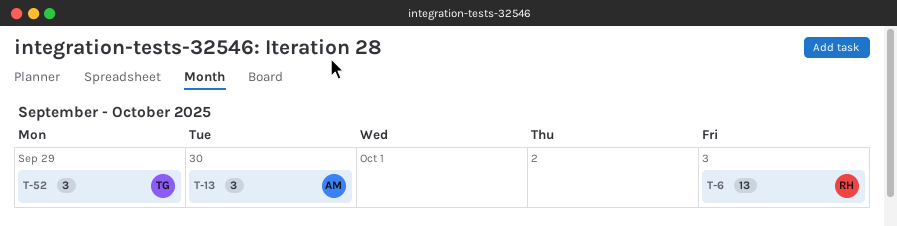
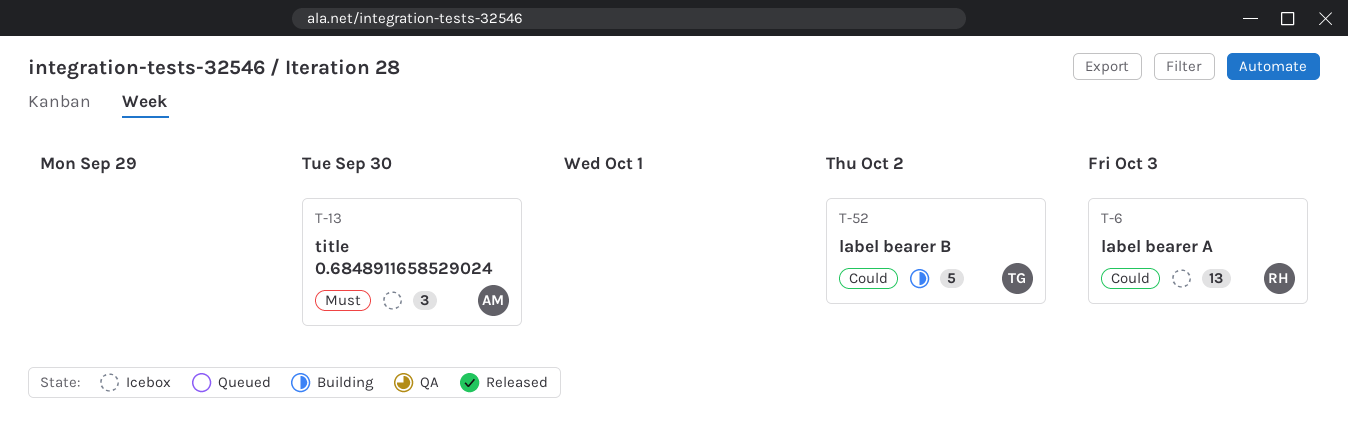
T-52, estimate: 3 -> 5
T-52, due: Sep 29 -> Oct 2

